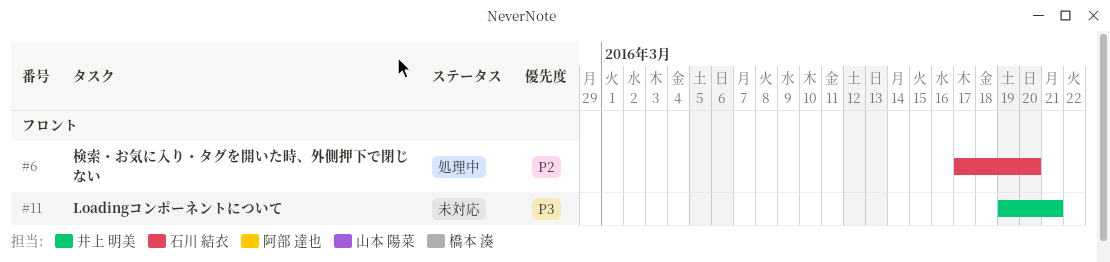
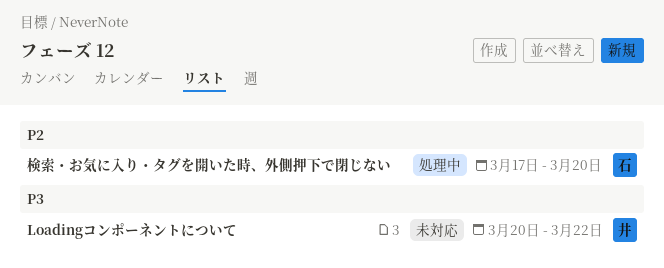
Loadingコンポーネントについて, start: Mar 19 -> Mar 20
Loadingコンポーネントについて, due: Mar 21 -> Mar 22

